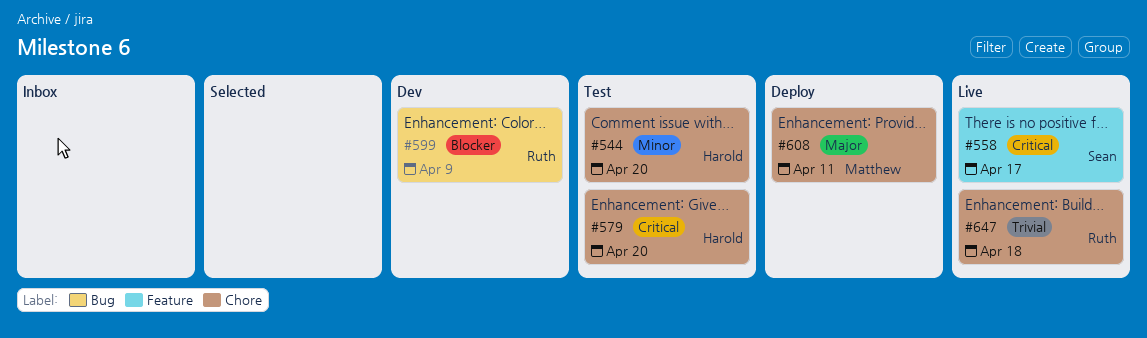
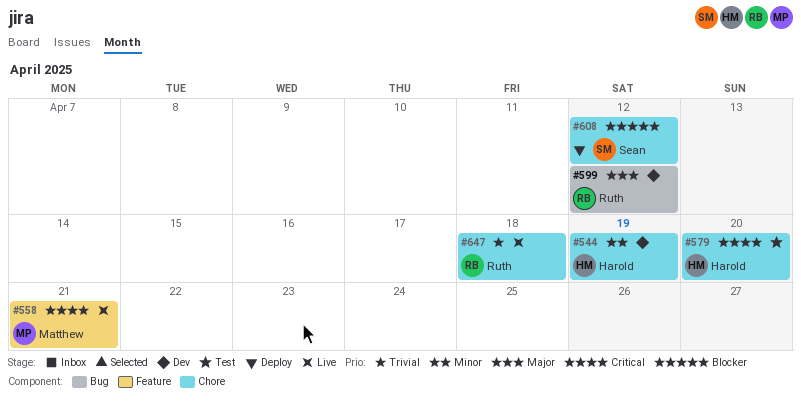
#544, status: Test -> Dev
#544, due: Apr 20 -> Apr 19
#558, owner: Sean -> Matthew
#558, due: Apr 17 -> Apr 21
#599, priority: Blocker -> Major
#599, due: Apr 9 -> Apr 12
#608, owner: Matthew -> Sean
#608, priority: Major -> Blocker
#608, due: Apr 11 -> Apr 12

